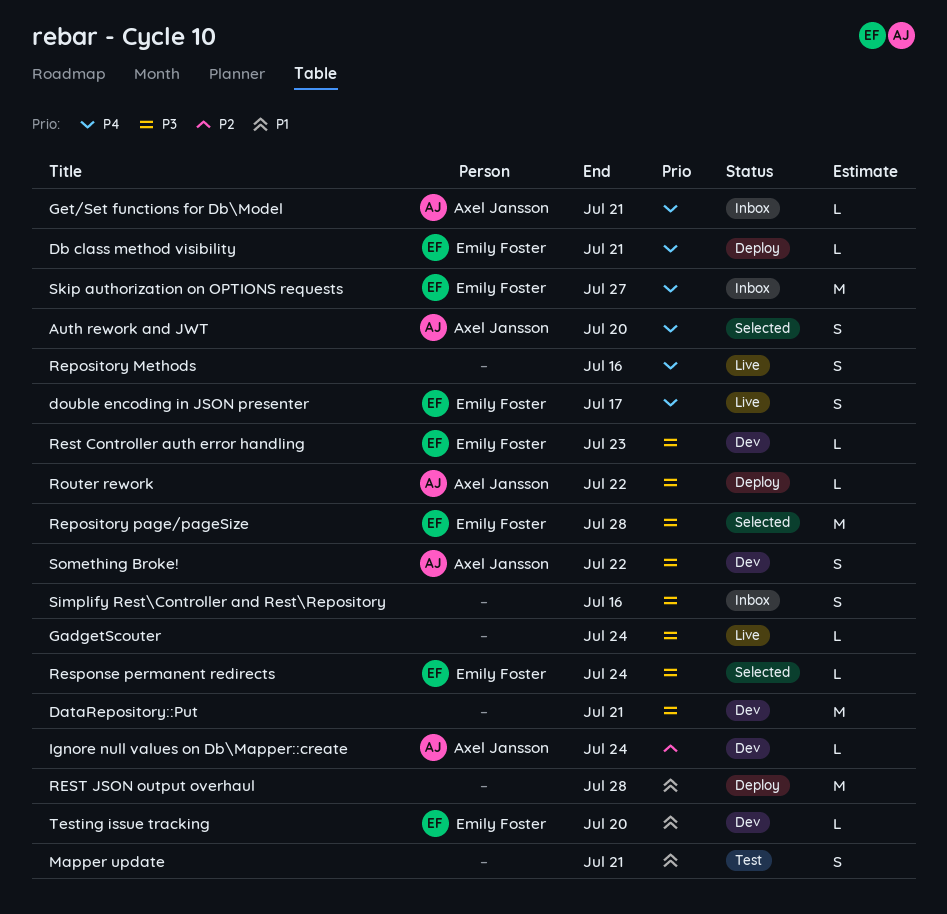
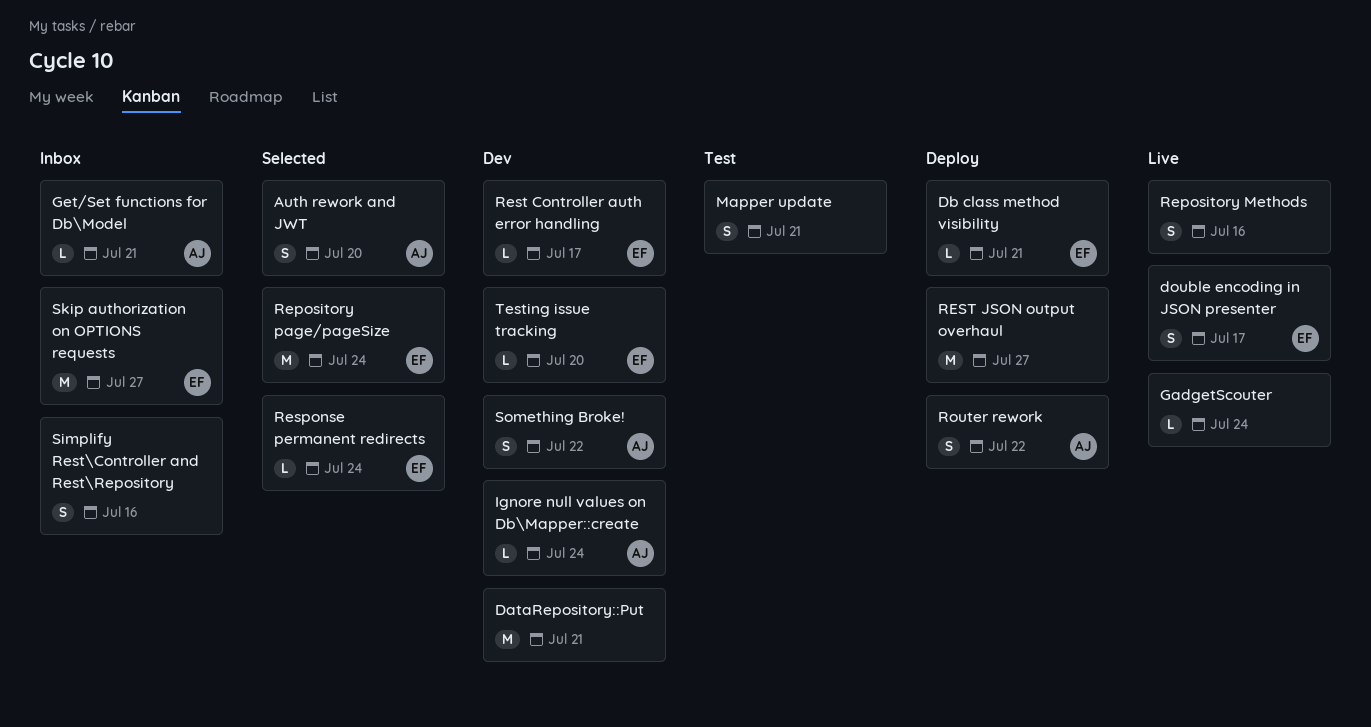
Repository page/pageSize, due: Jul 28 -> Jul 24
Rest Controller auth error handling, due: Jul 23 -> Jul 17
REST JSON output overhaul, due: Jul 28 -> Jul 27
Router rework, estimate: L -> S

